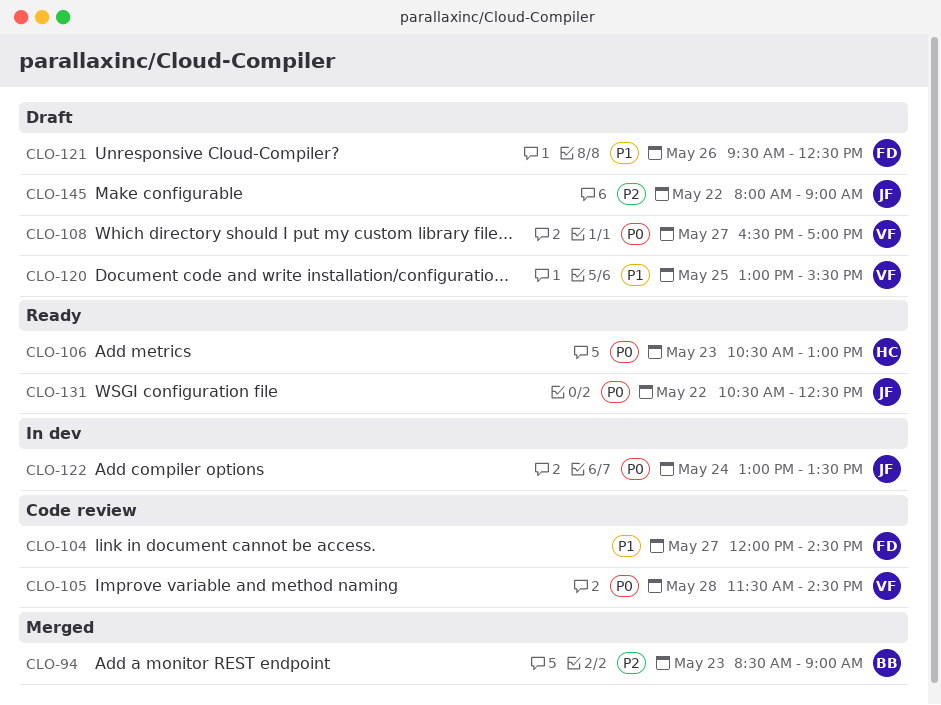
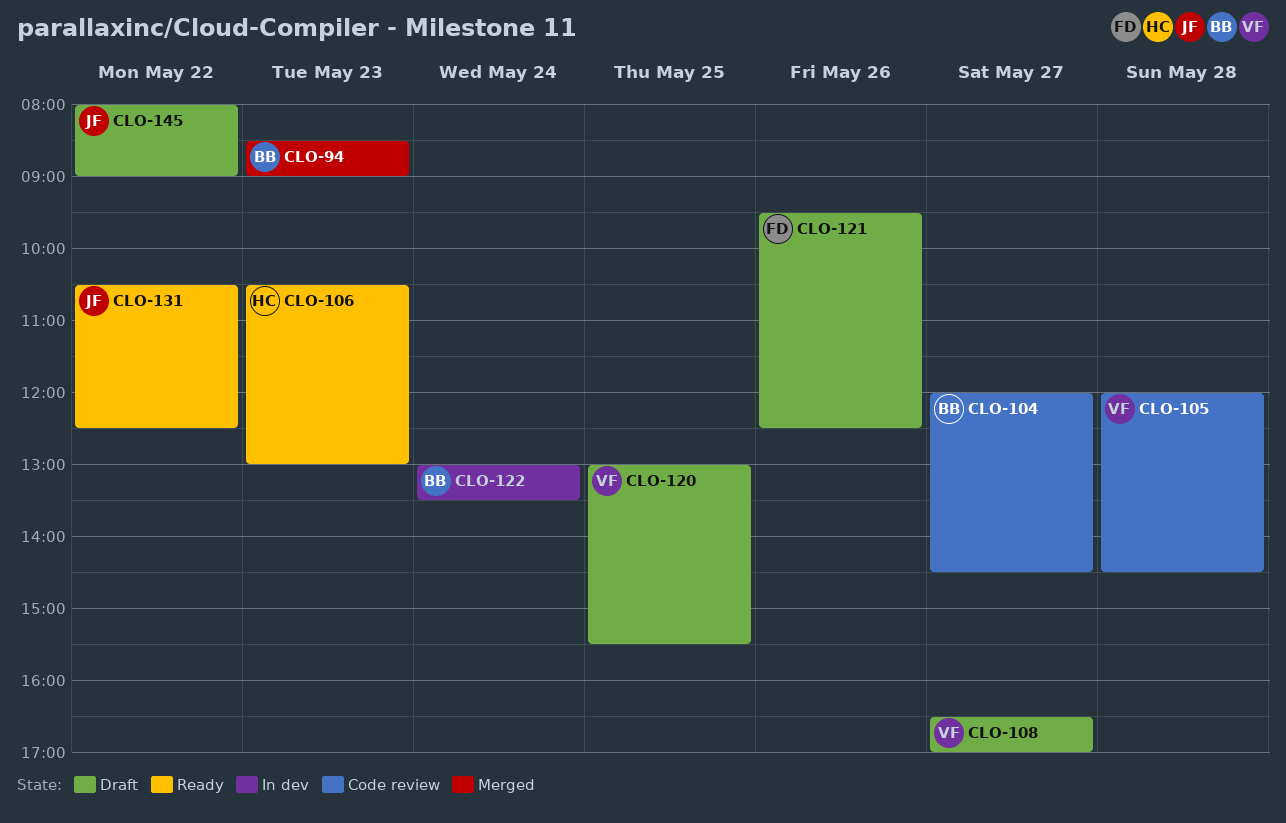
CLO-104, owner: FD -> BB
CLO-105, begins: 11:30 -> 12:00
CLO-122, owner: JF -> BB

